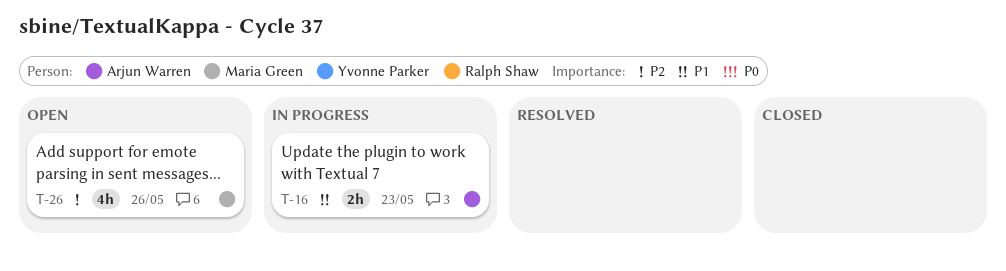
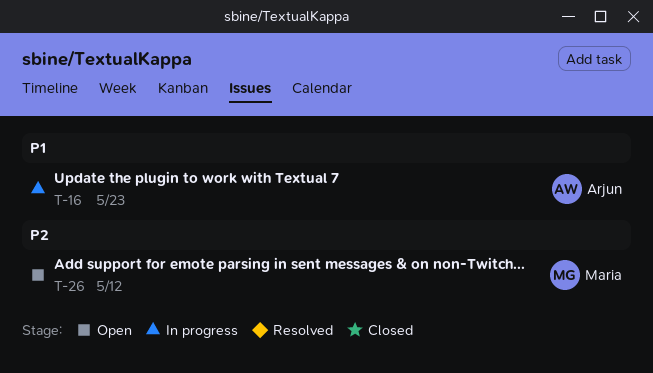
T-26, due: May 26 -> May 12

